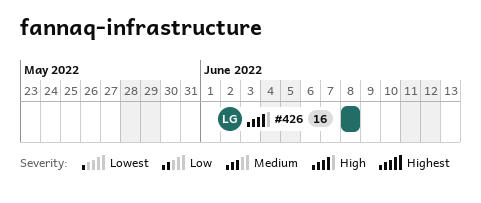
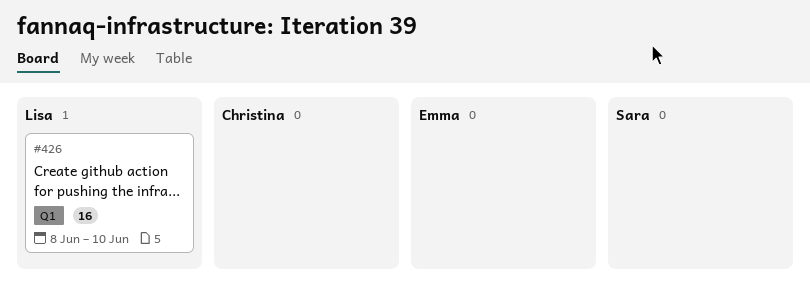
#426, due: Jun 8 -> Jun 10

